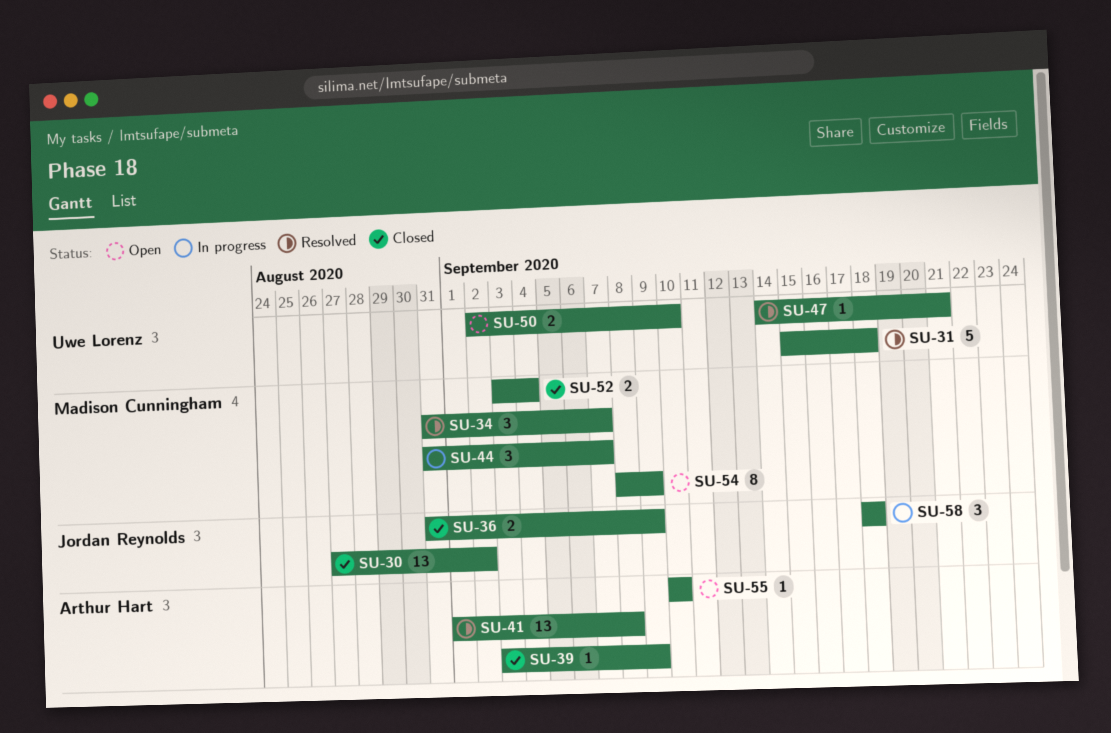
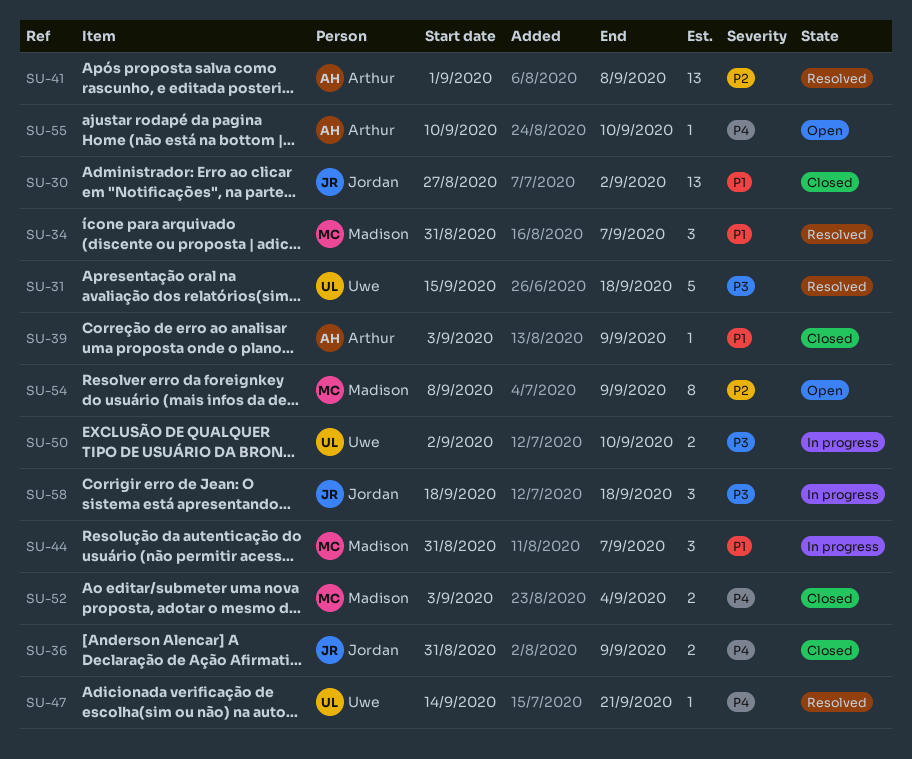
SU-50, status: Open -> In progress

